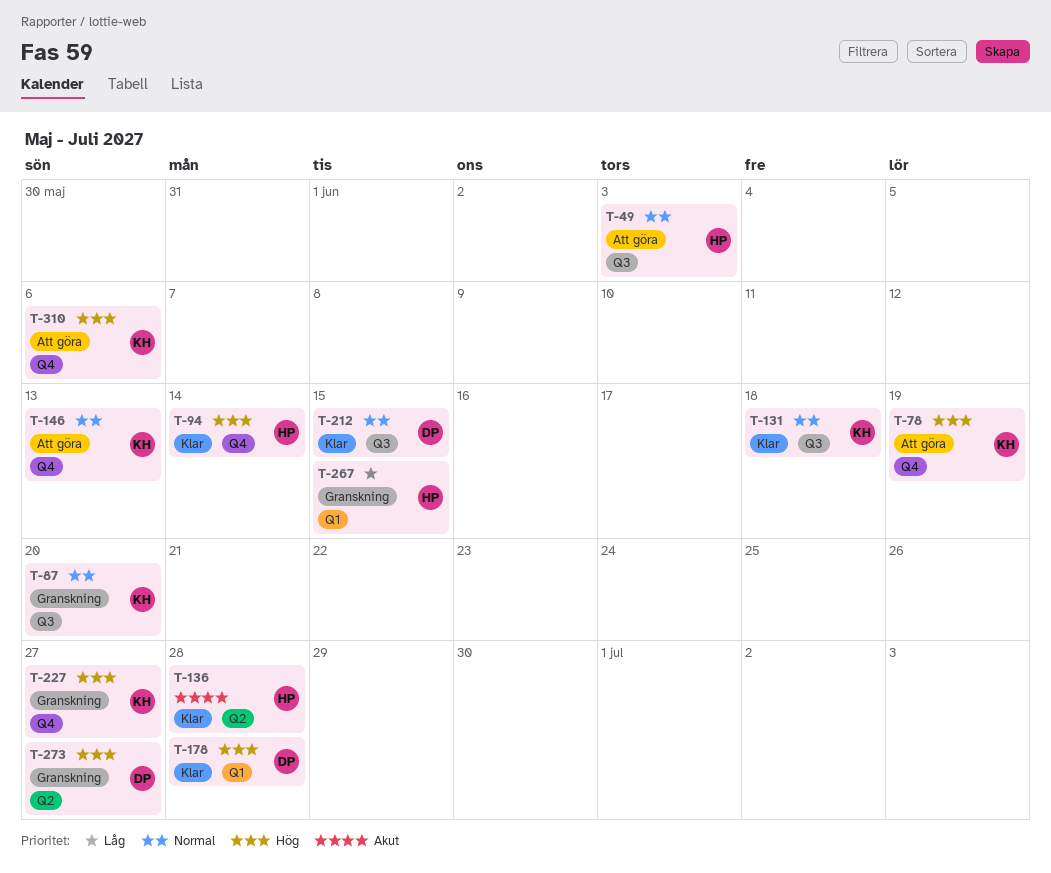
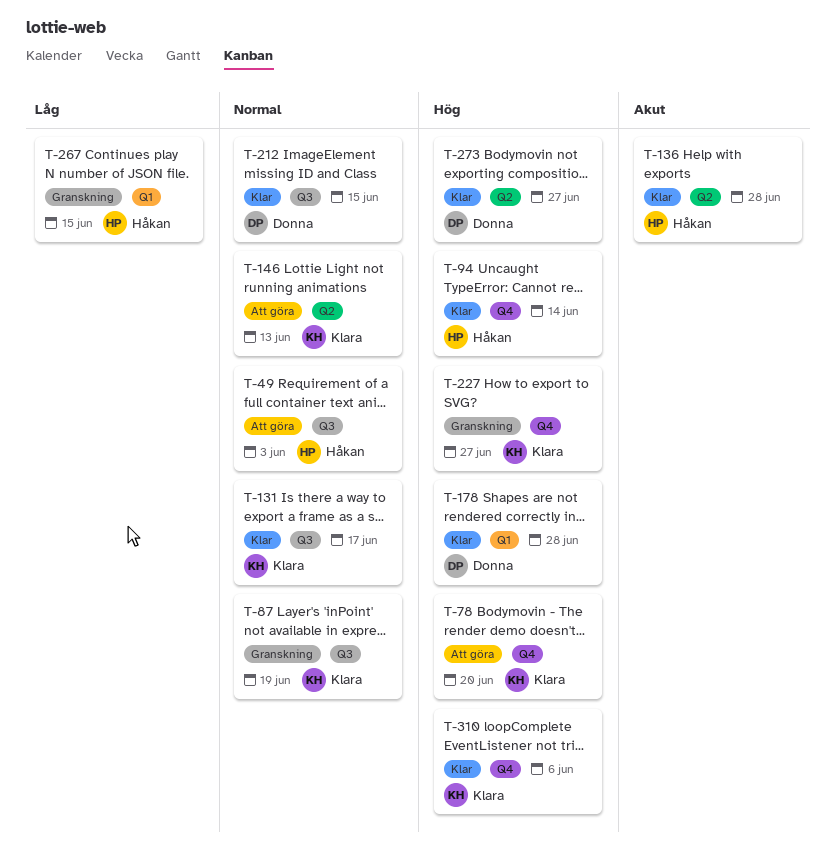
T-78, due: Jun 19 -> Jun 20
T-87, due: Jun 20 -> Jun 19
T-131, due: Jun 18 -> Jun 17
T-146, label: Q4 -> Q2
T-273, status: Granskning -> Klar
T-310, status: Att göra -> Klar

